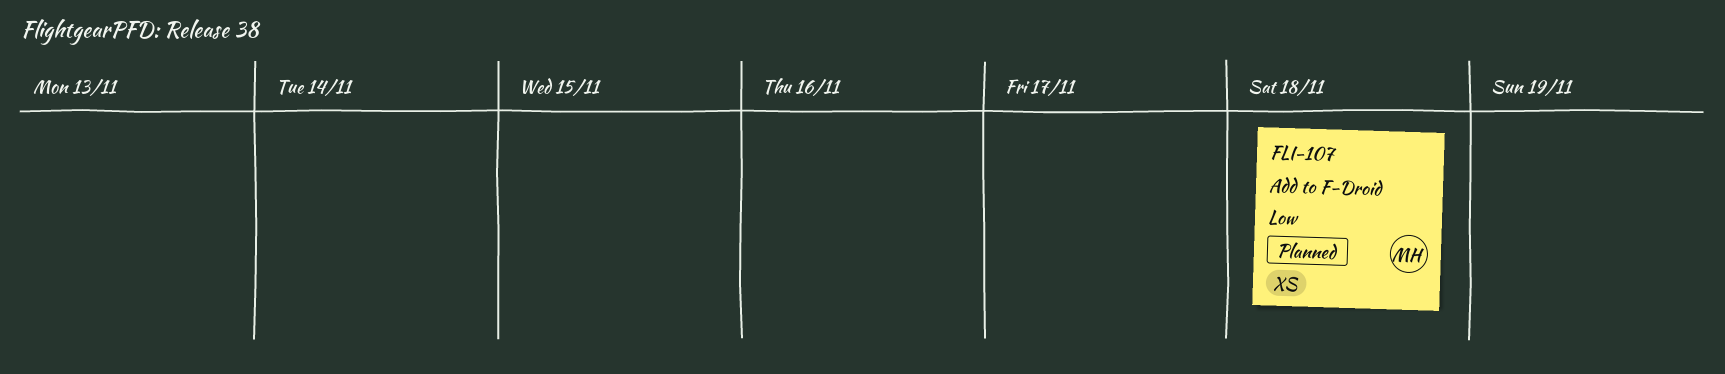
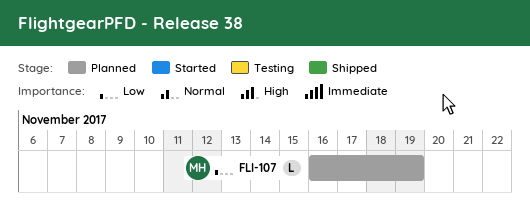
FLI-107, estimate: XS -> L
FLI-107, due: Nov 18 -> Nov 19

